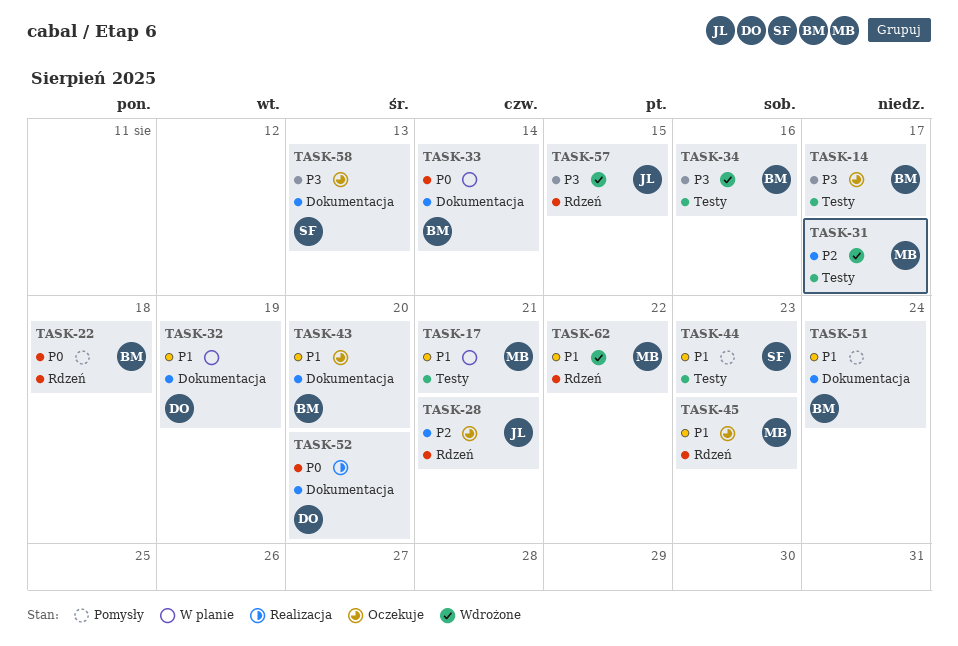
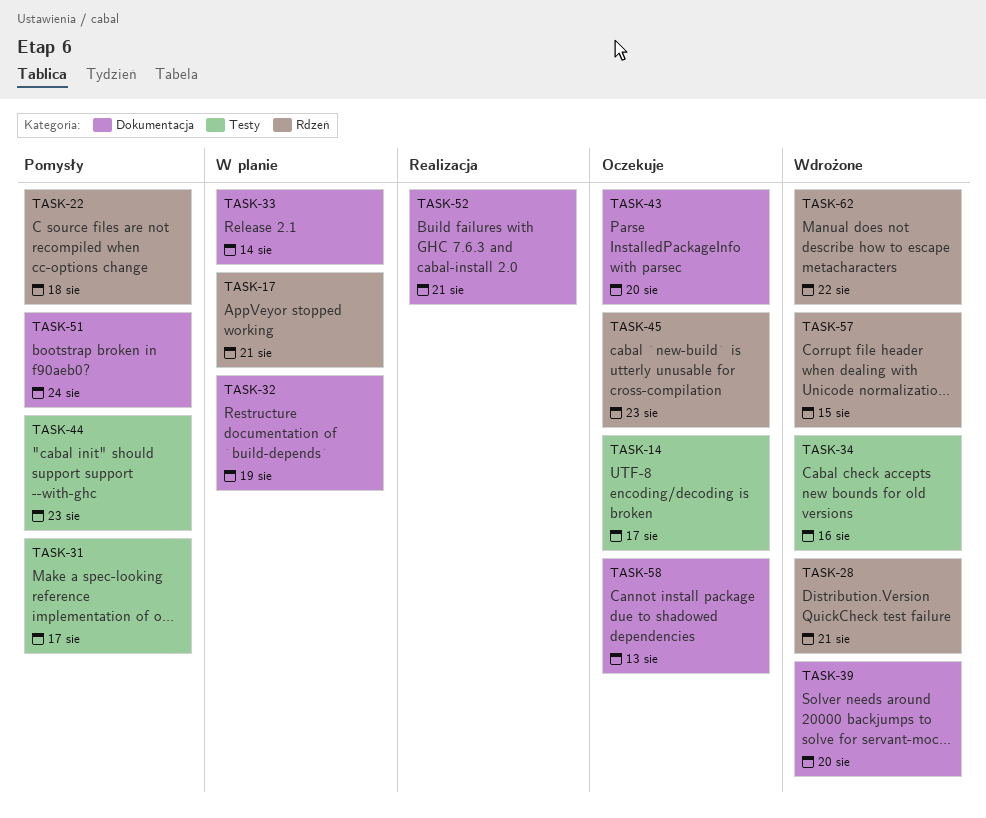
TASK-17, label: Testy -> Rdzeń
TASK-28, status: Oczekuje -> Wdrożone
TASK-31, status: Wdrożone -> Pomysły
TASK-39: none -> present
TASK-52, due: Aug 20 -> Aug 21

